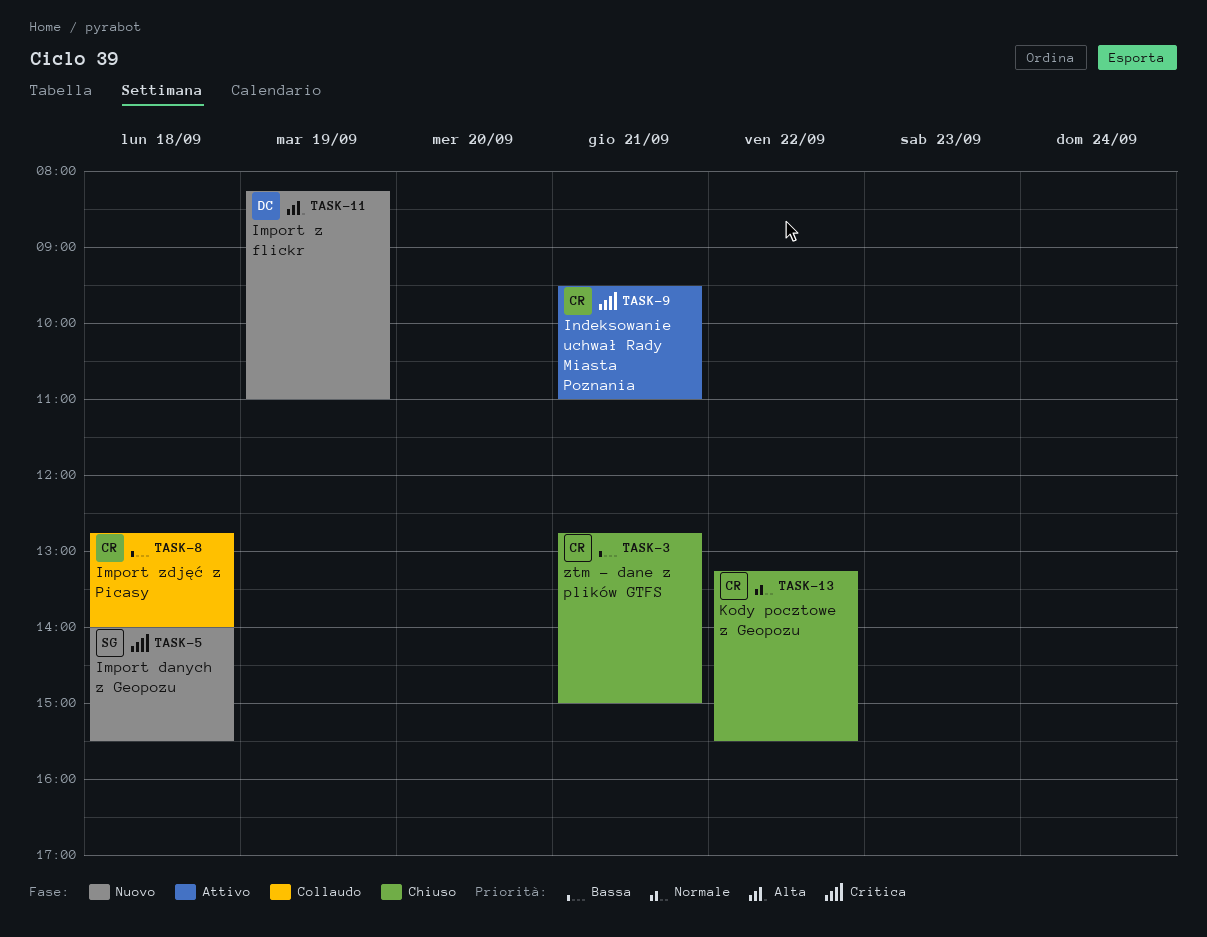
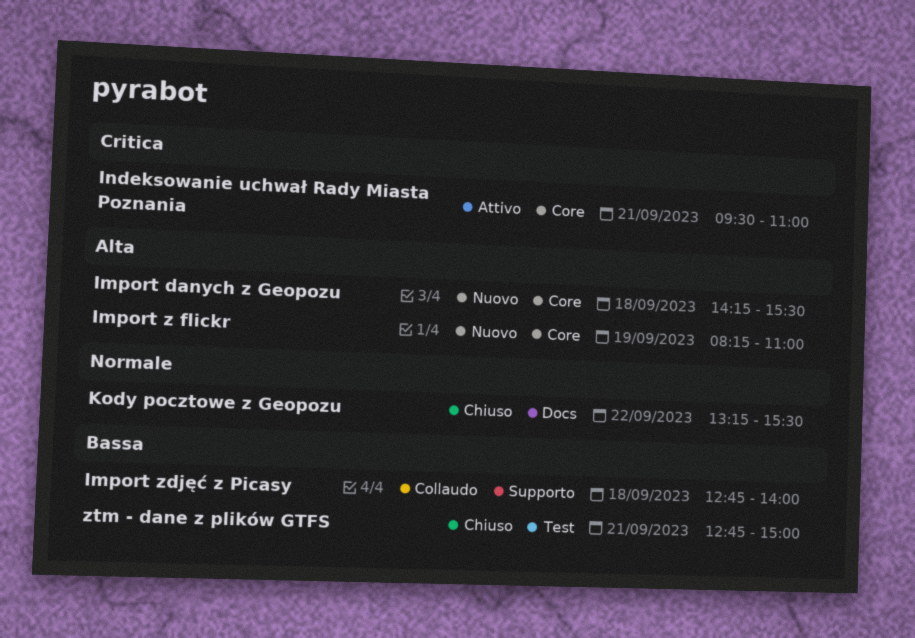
Import danych z Geopozu, priority: Critica -> Alta
Import danych z Geopozu, begins: 14:00 -> 14:15

